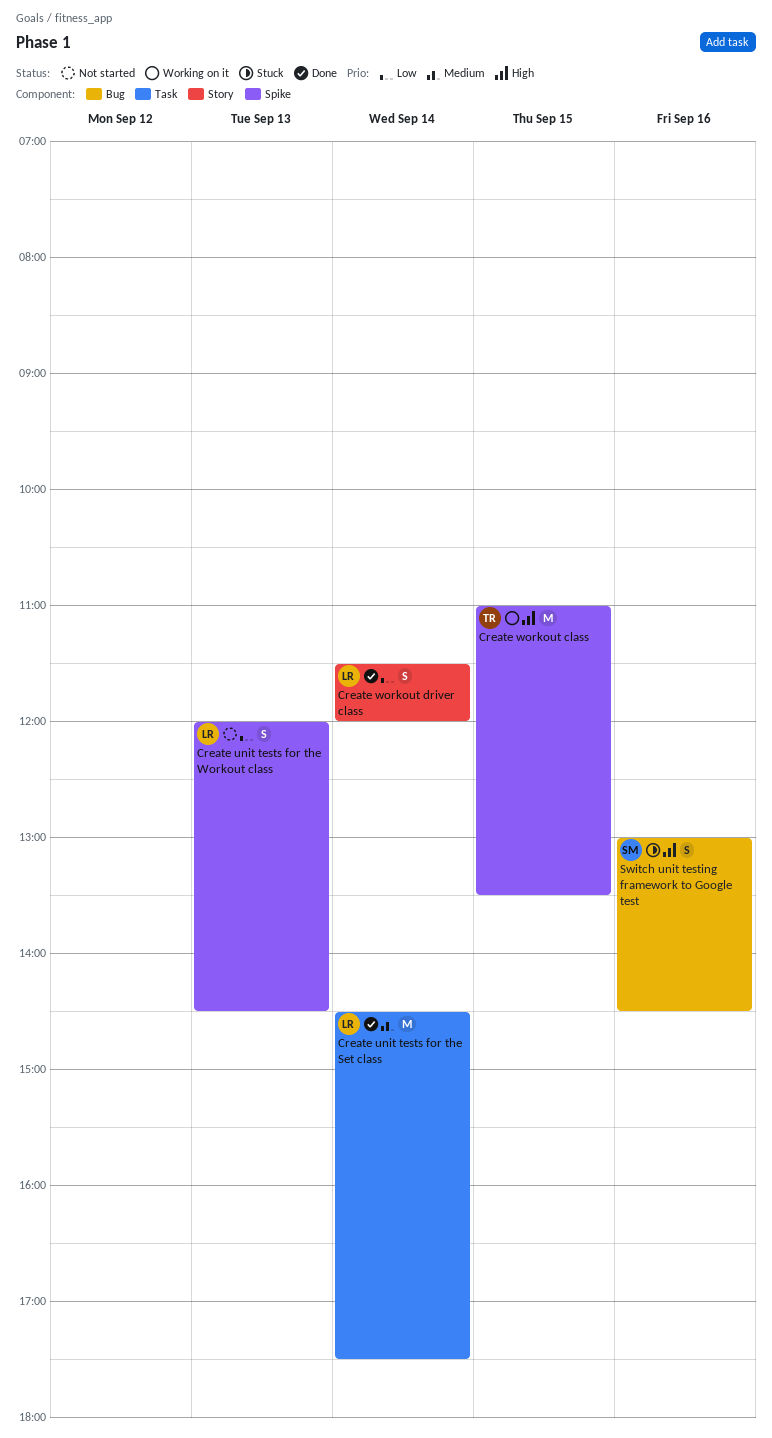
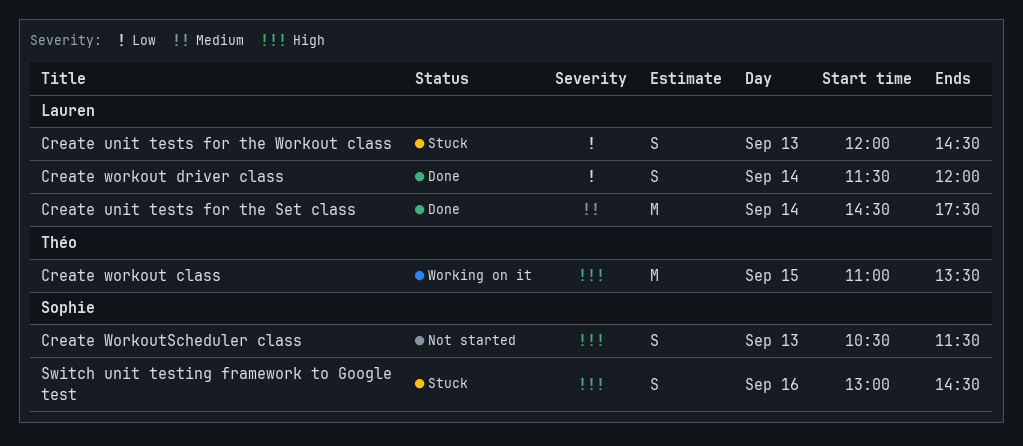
Create unit tests for the Workout class, status: Not started -> Stuck
Create WorkoutScheduler class: none -> present

